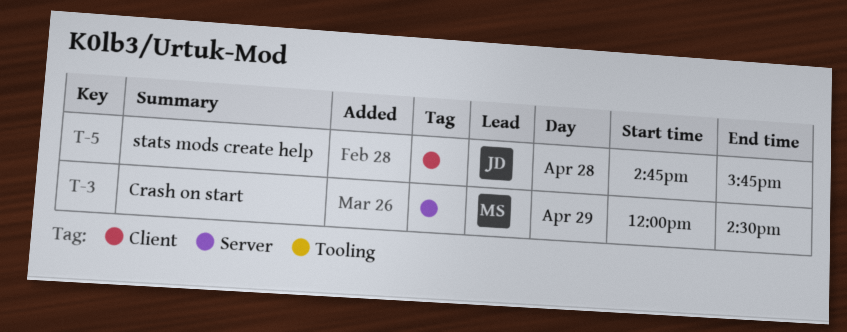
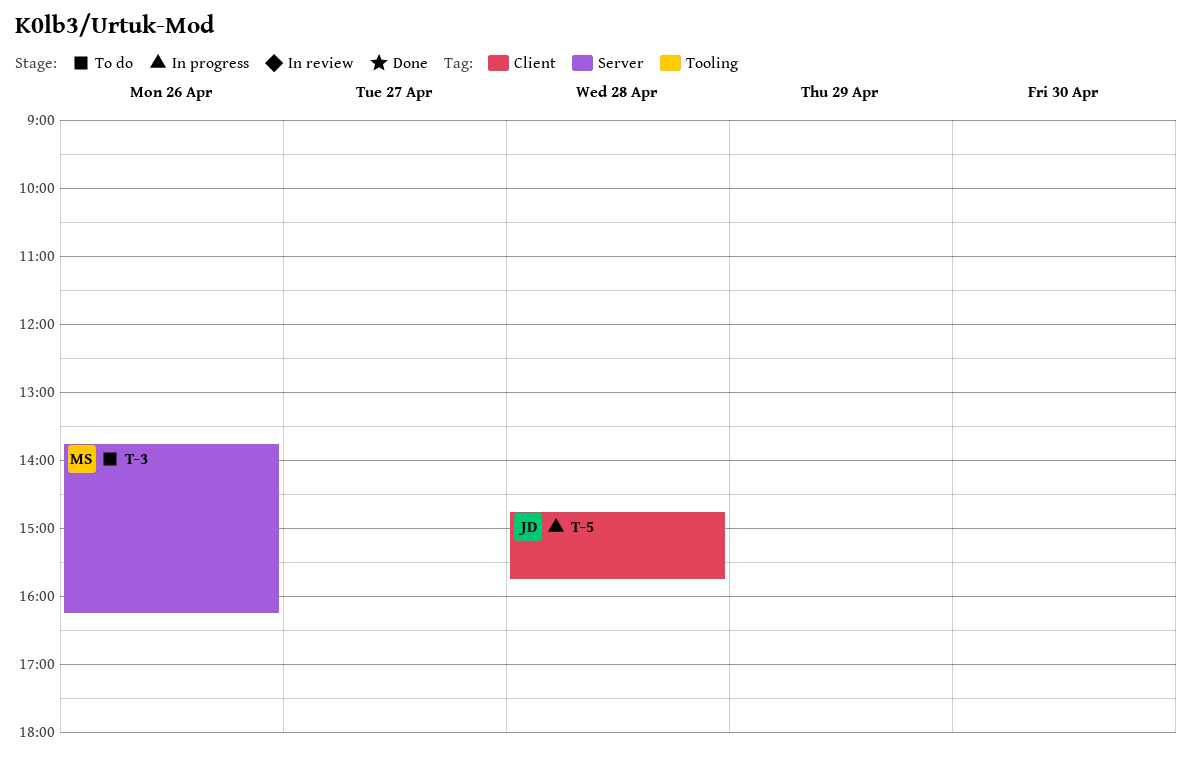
T-3, day: Apr 29 -> Apr 26
T-3, begins: 12:00 -> 13:45
T-3, ends: 14:30 -> 16:15

